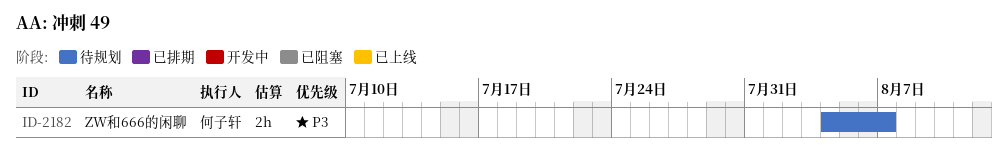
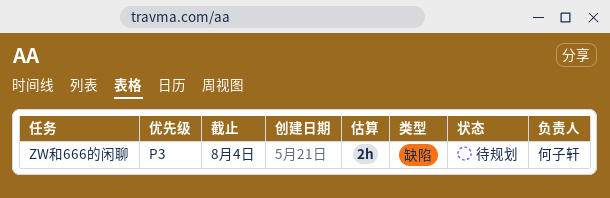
ZW和666的闲聊, due: Aug 7 -> Aug 4

